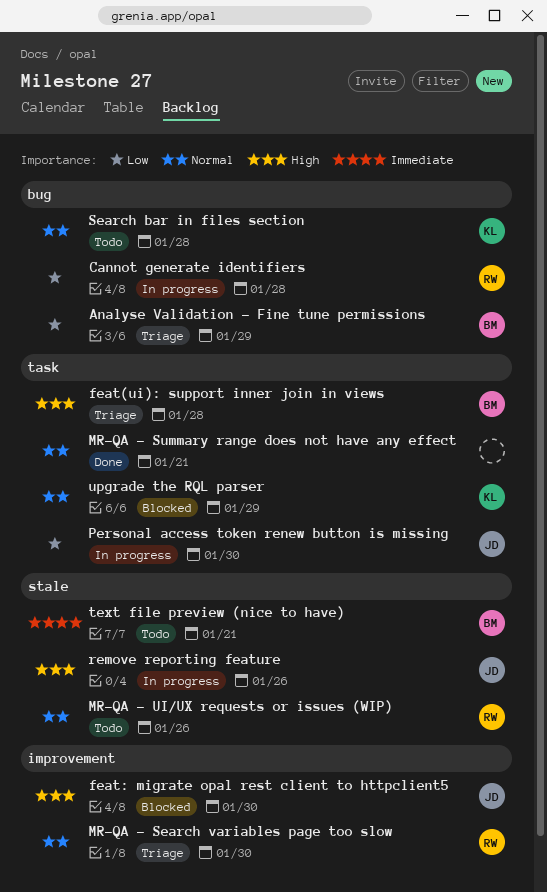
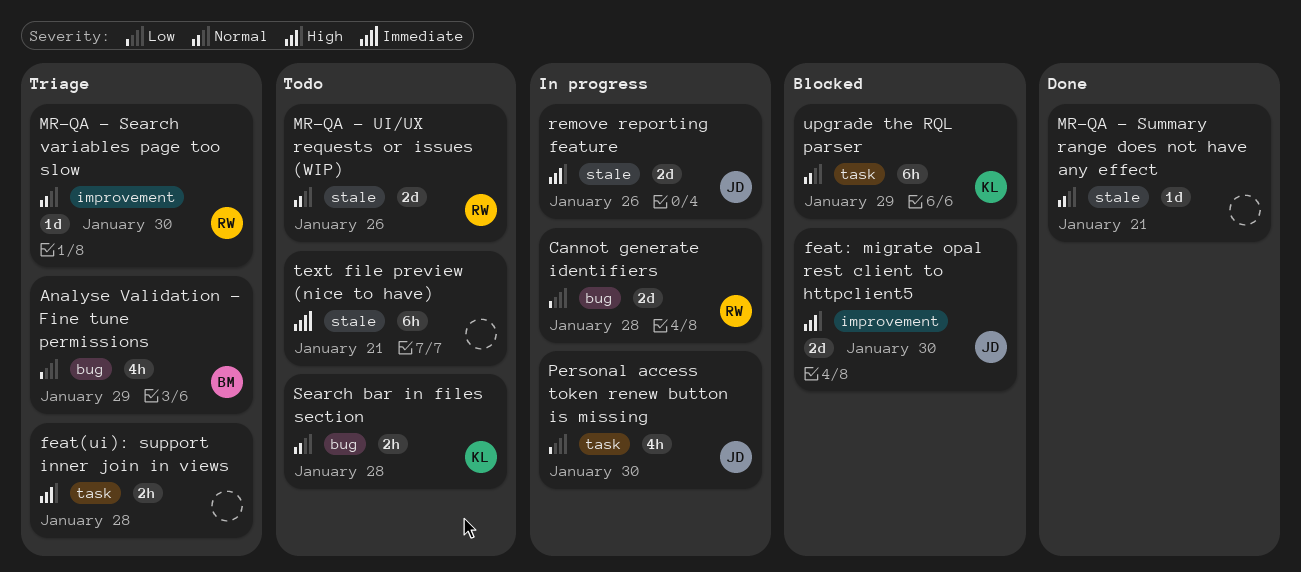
feat(ui): support inner join in views, owner: BM -> none
MR-QA - Summary range does not have any effect, label: task -> stale
text file preview (nice to have), owner: BM -> none

